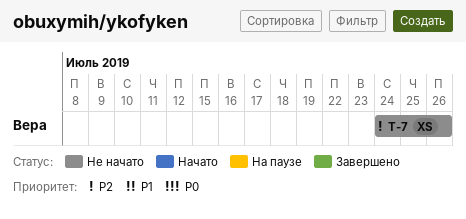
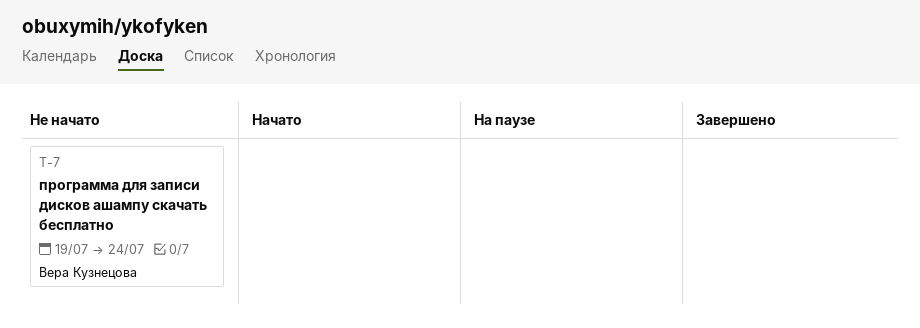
T-7, start: Jul 24 -> Jul 19
T-7, due: Jul 26 -> Jul 24

